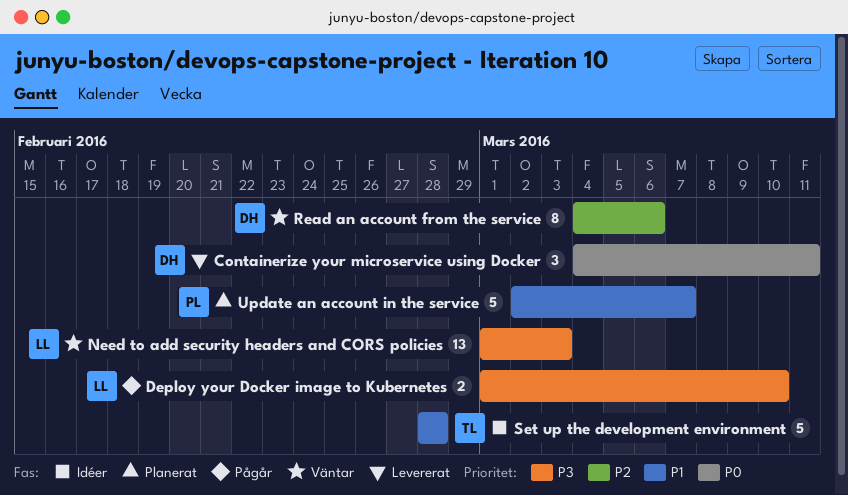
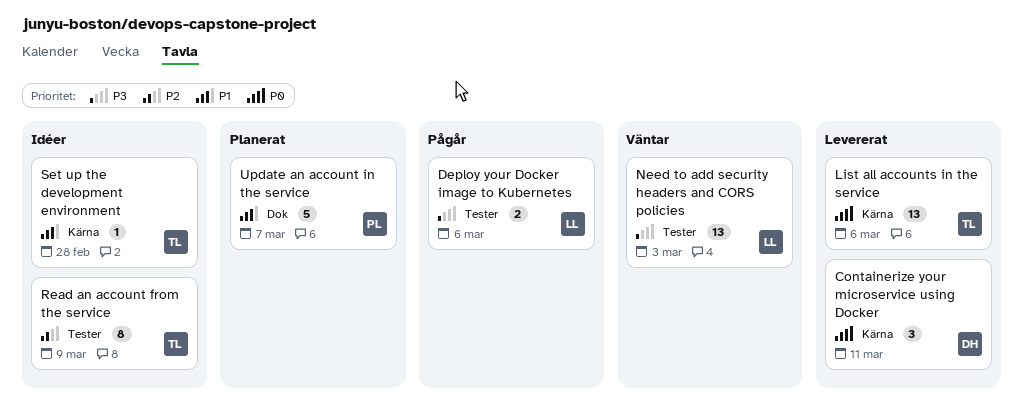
Deploy your Docker image to Kubernetes, due: Mar 10 -> Mar 6
List all accounts in the service: none -> present
Read an account from the service, status: Väntar -> Idéer
Read an account from the service, owner: DH -> TL
Read an account from the service, due: Mar 6 -> Mar 9
Set up the development environment, estimate: 5 -> 1

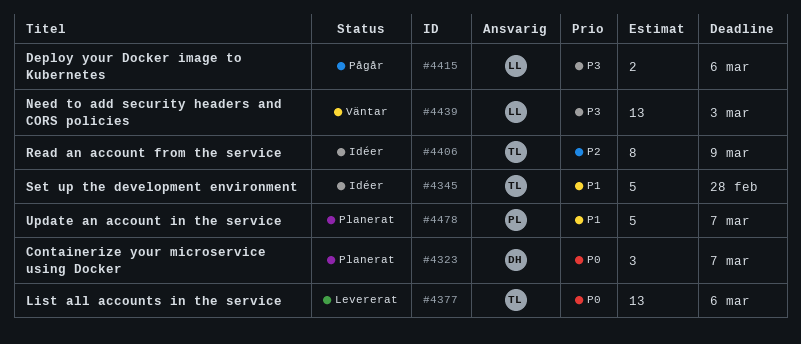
Containerize your microservice using Docker, status: Levererat -> Planerat
Containerize your microservice using Docker, due: Mar 11 -> Mar 7
Set up the development environment, estimate: 1 -> 5

